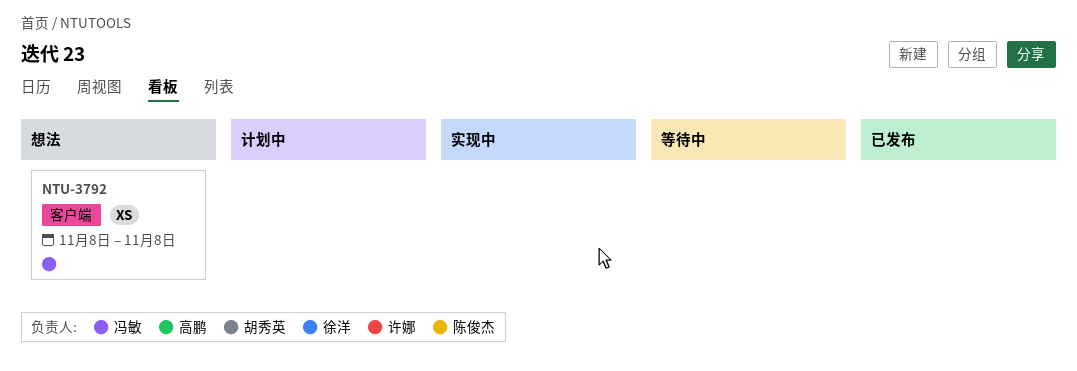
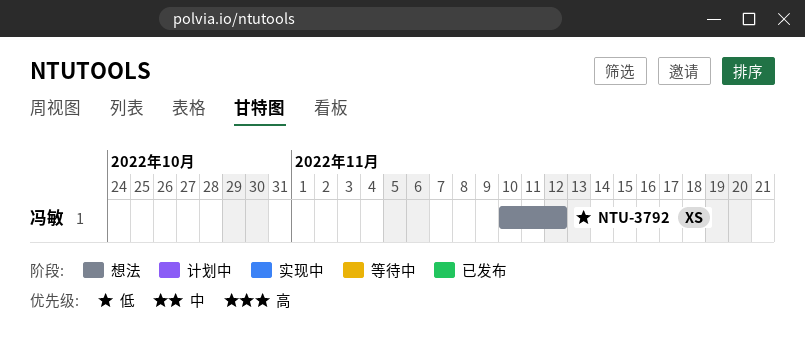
NTU-3792, start: Nov 8 -> Nov 10
NTU-3792, due: Nov 8 -> Nov 12

